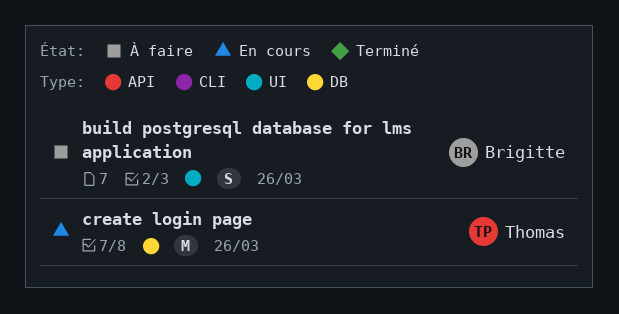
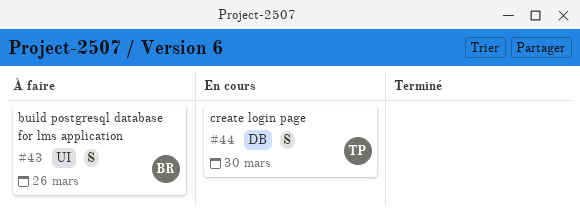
create login page, estimate: M -> S
create login page, due: Mar 26 -> Mar 30

